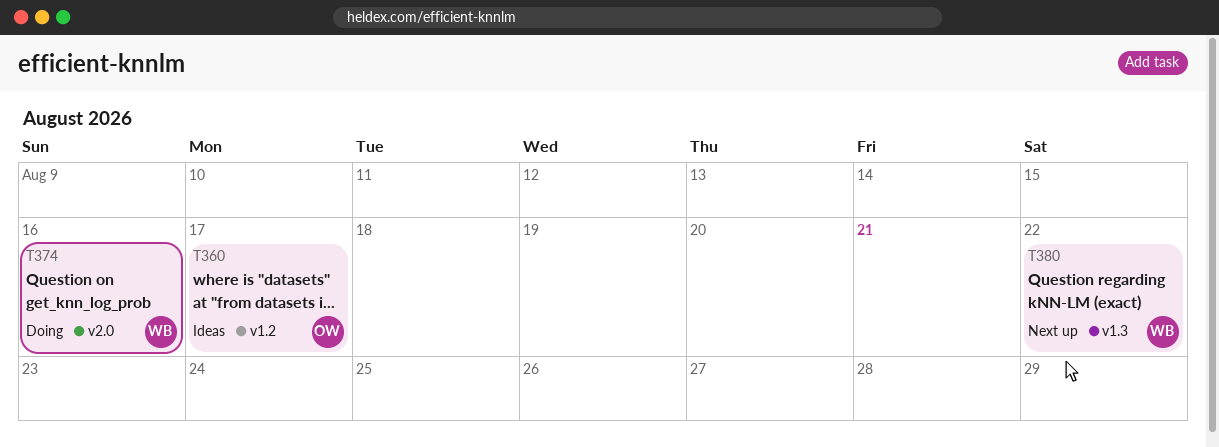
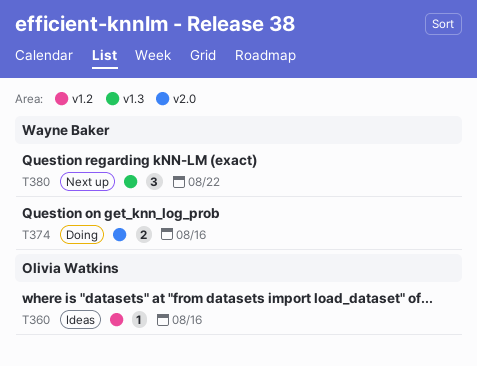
T360, due: Aug 17 -> Aug 16

